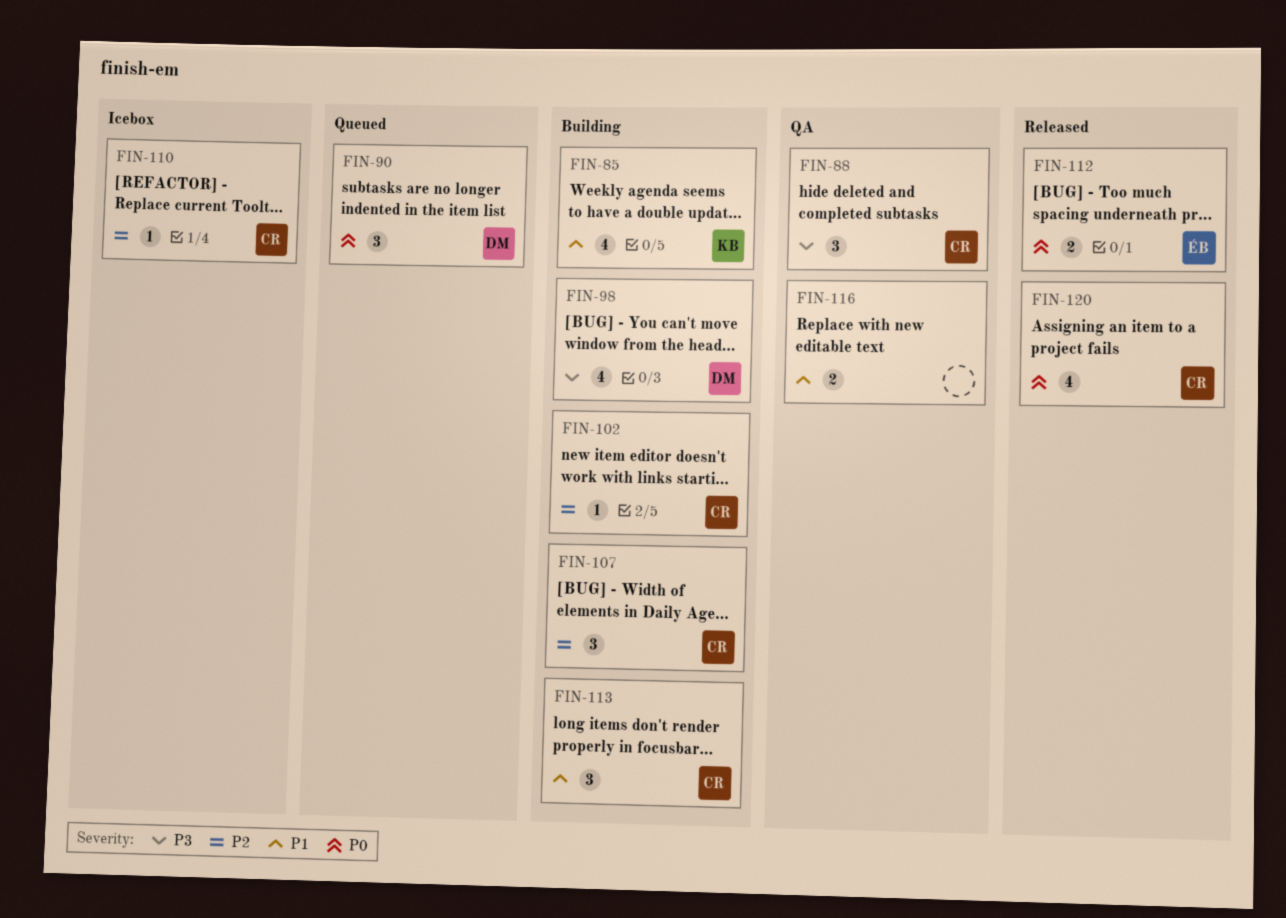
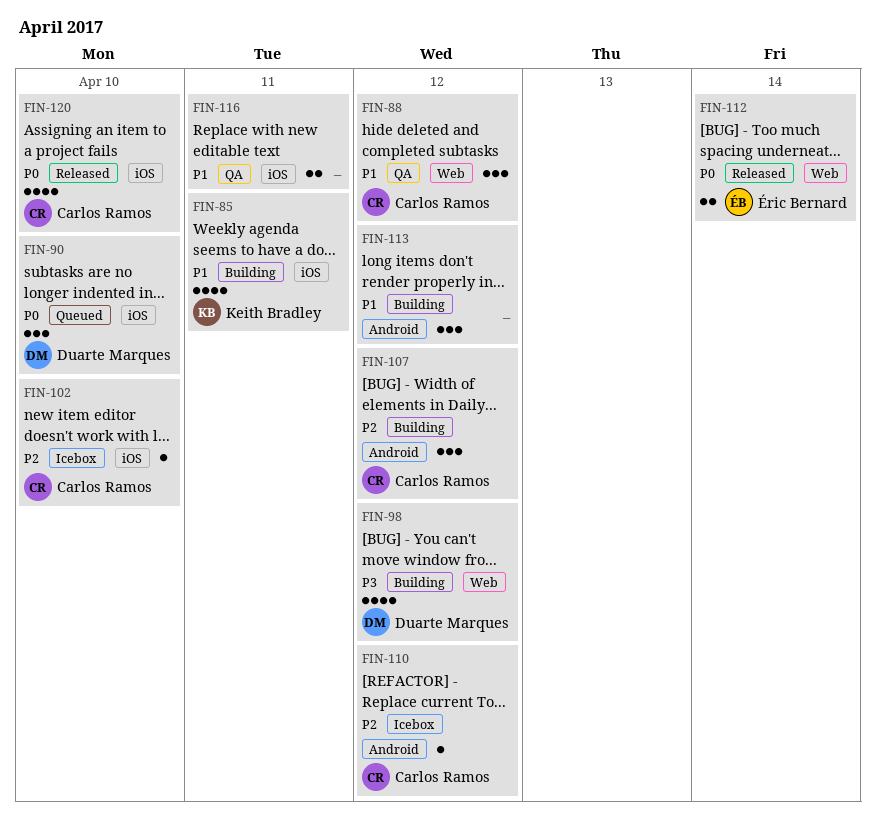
FIN-88, priority: P3 -> P1
FIN-102, status: Building -> Icebox
FIN-113, owner: Carlos Ramos -> none

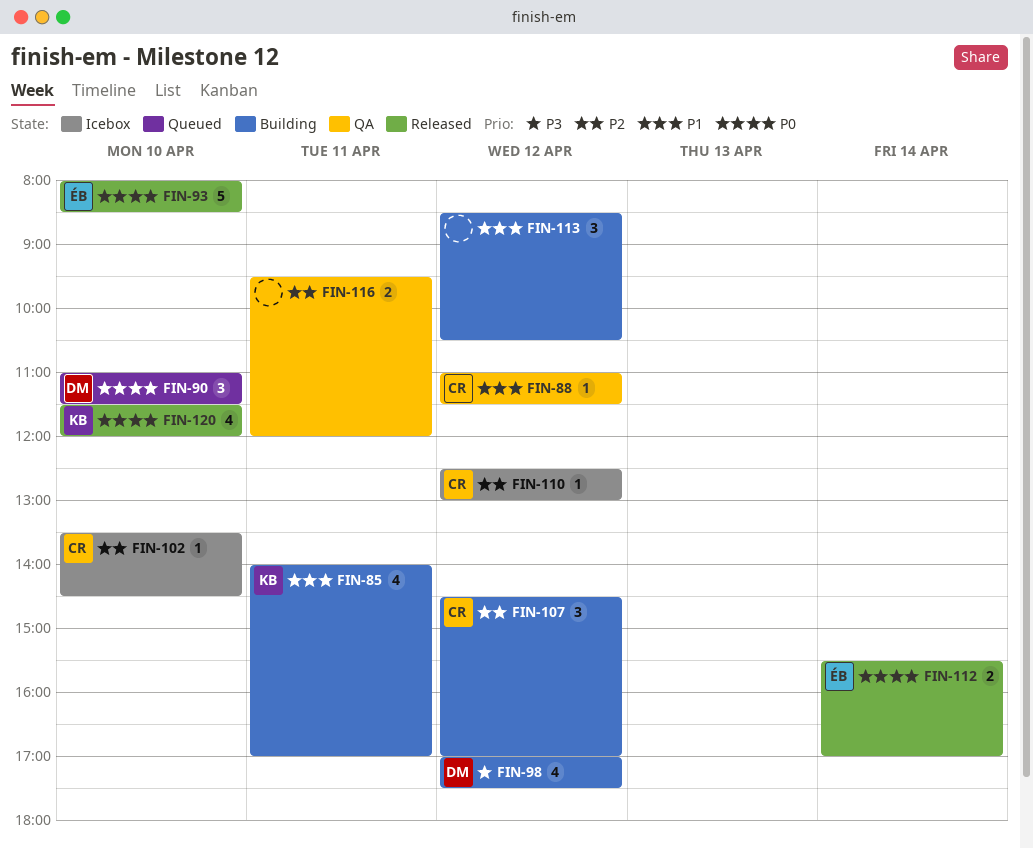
FIN-88, estimate: 3 -> 1
FIN-93: none -> present
FIN-116, priority: P1 -> P2
FIN-120, owner: Carlos Ramos -> Keith Bradley

